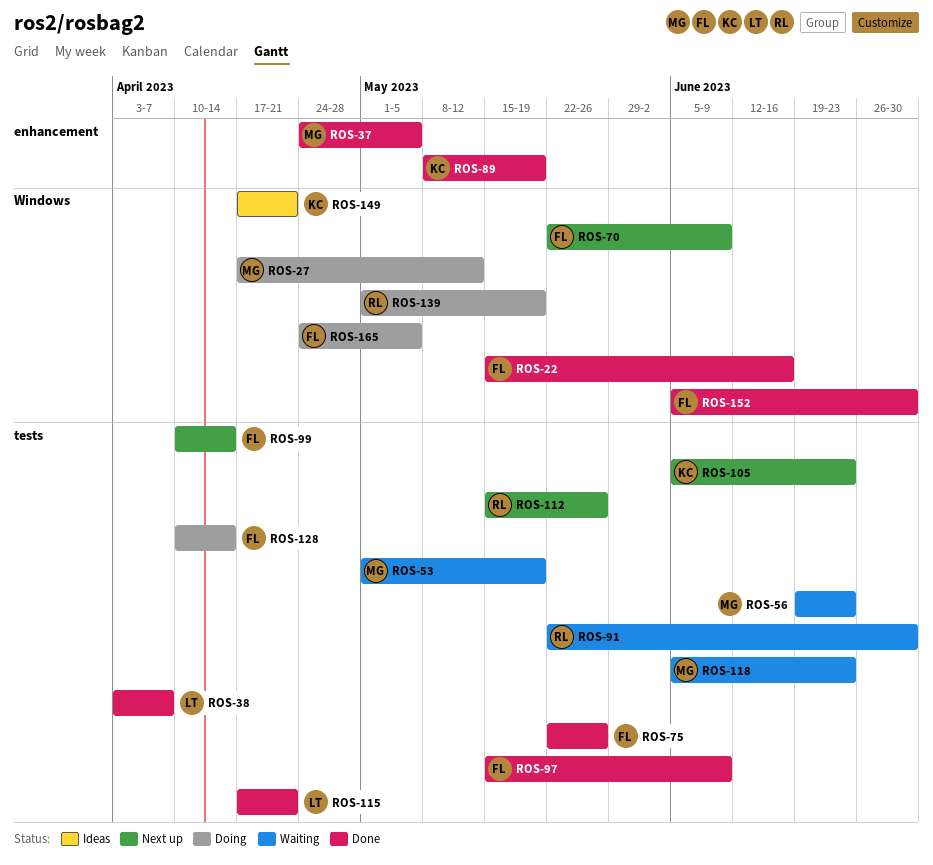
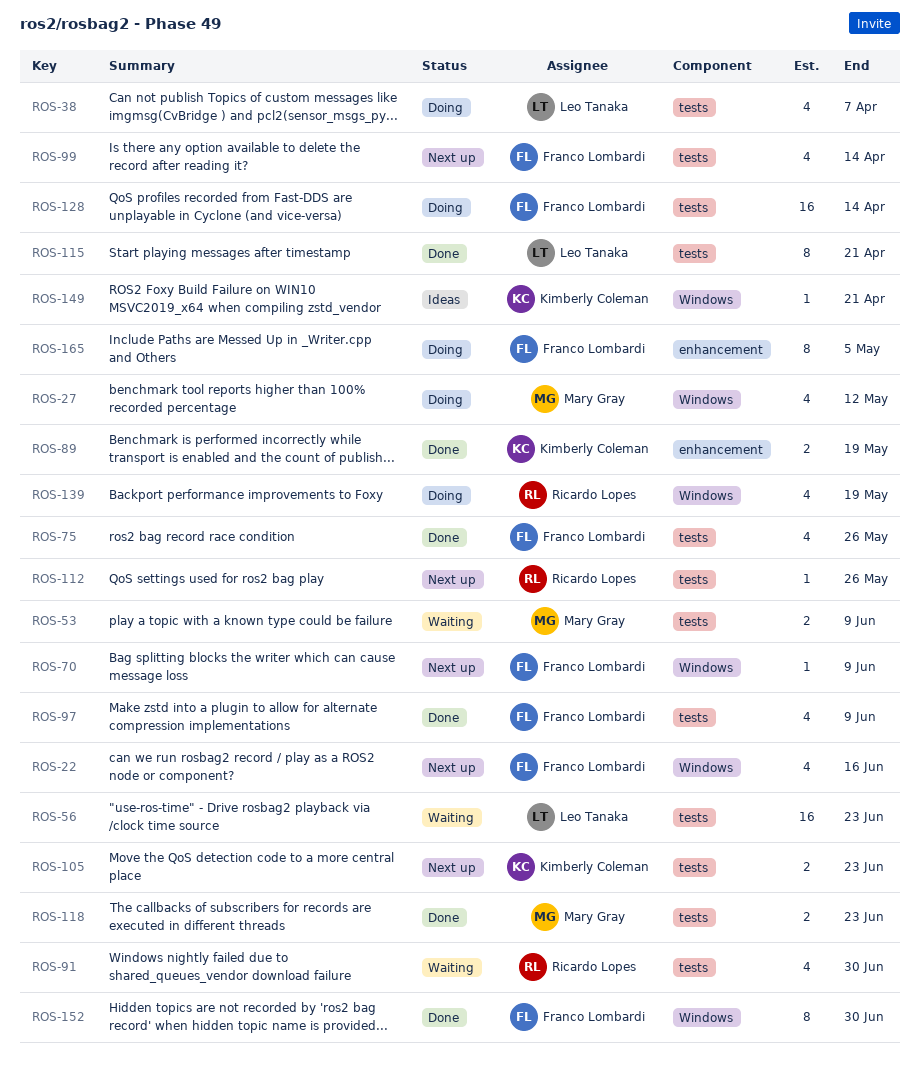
ROS-22, status: Done -> Next up
ROS-37: present -> none
ROS-38, status: Done -> Doing
ROS-53, due: May 19 -> Jun 9
ROS-56, owner: Mary Gray -> Leo Tanaka
ROS-118, status: Waiting -> Done
ROS-165, label: Windows -> enhancement

